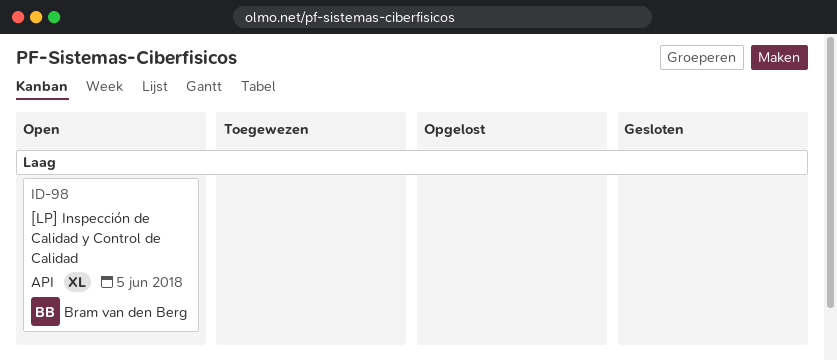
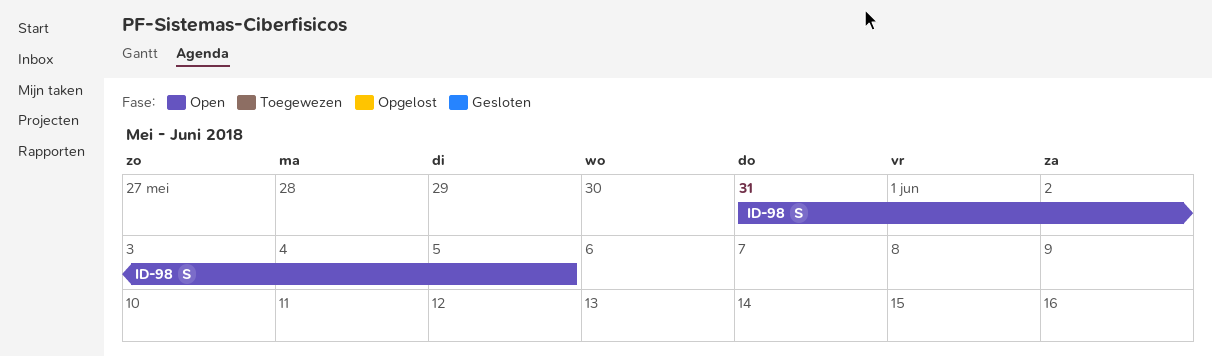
ID-98, estimate: XL -> S

